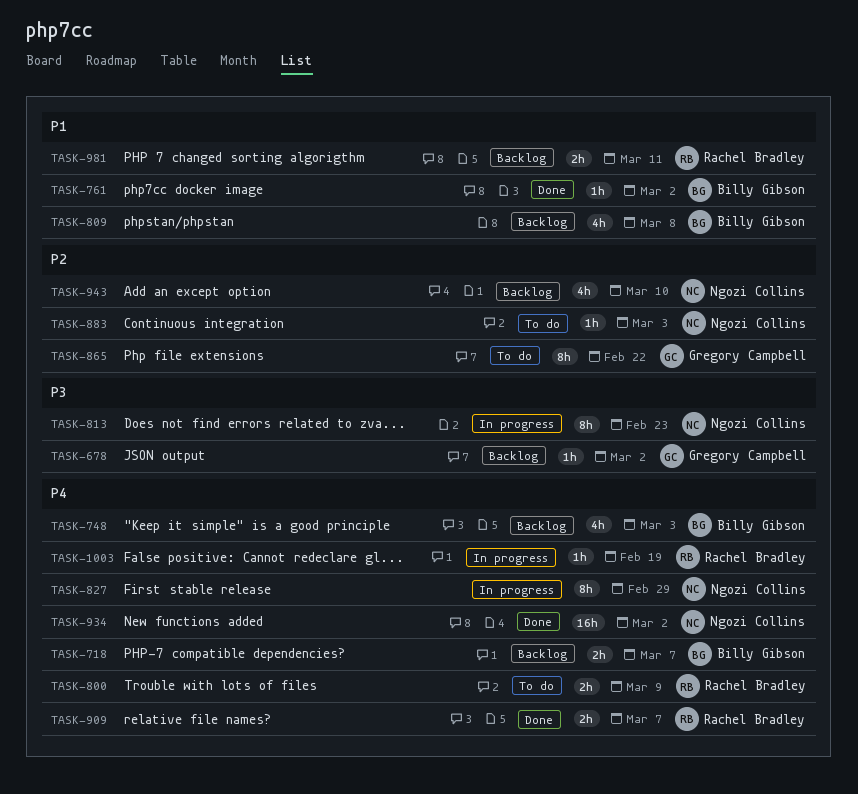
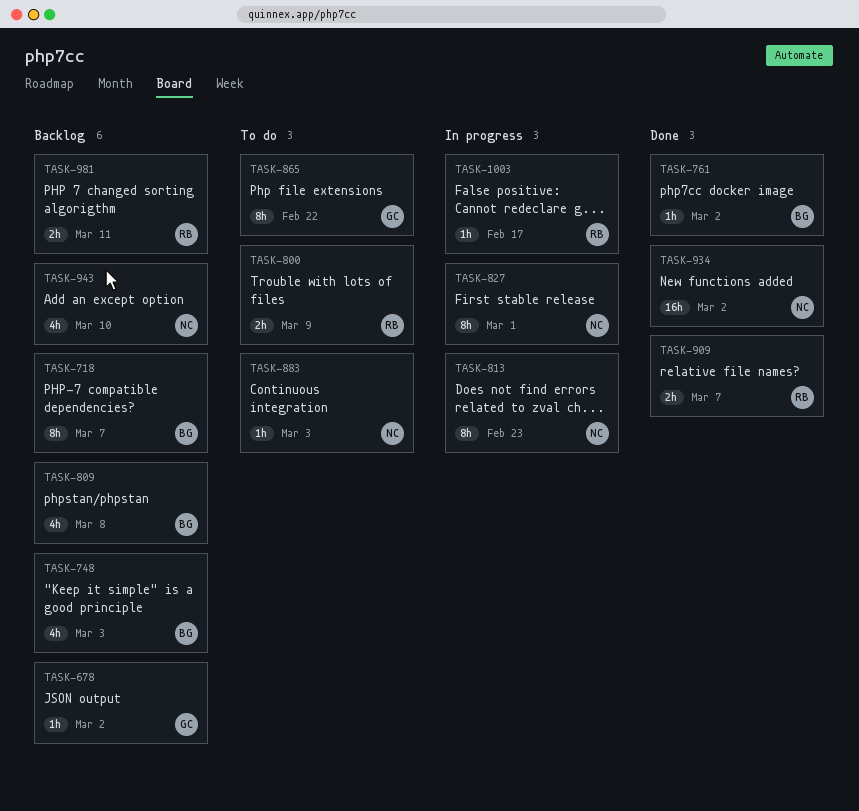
TASK-718, estimate: 2h -> 8h
TASK-827, due: Feb 29 -> Mar 1
TASK-1003, due: Feb 19 -> Feb 17

